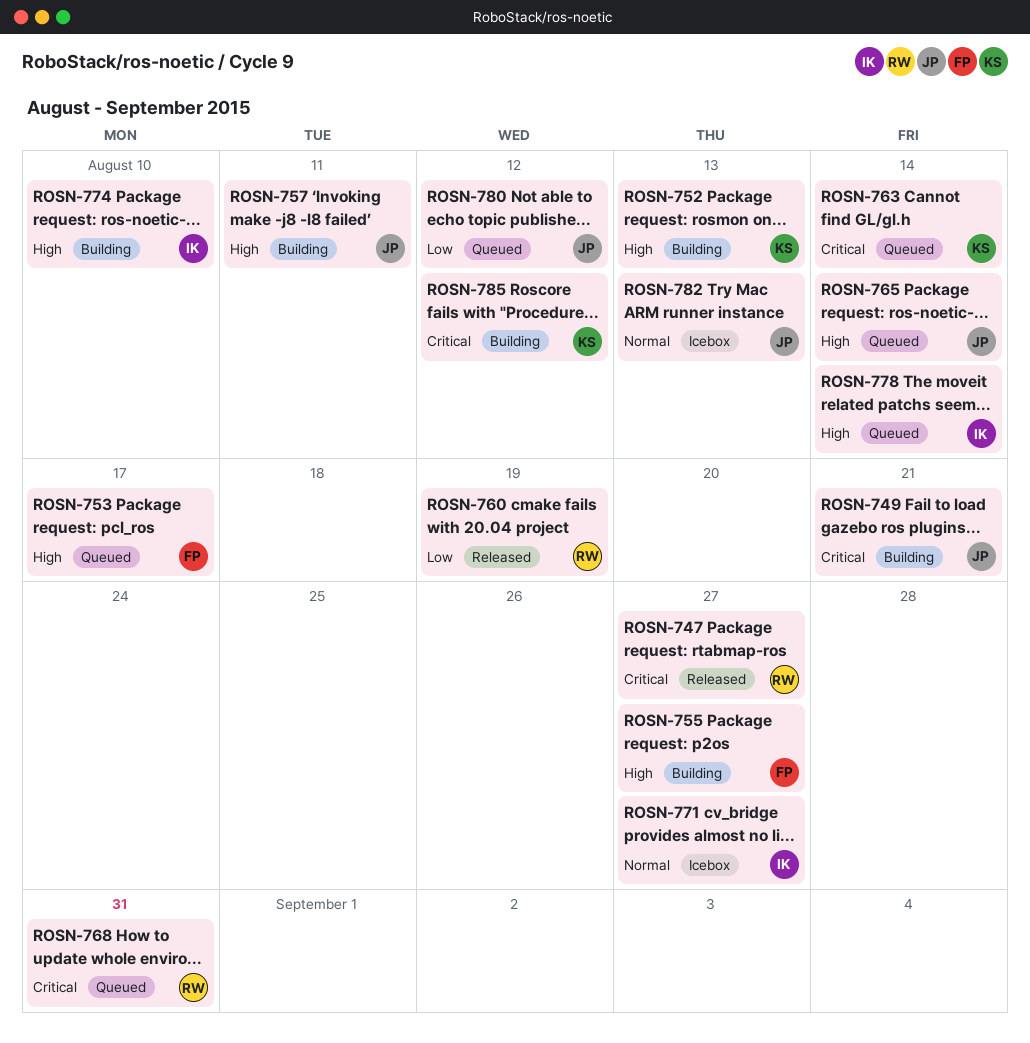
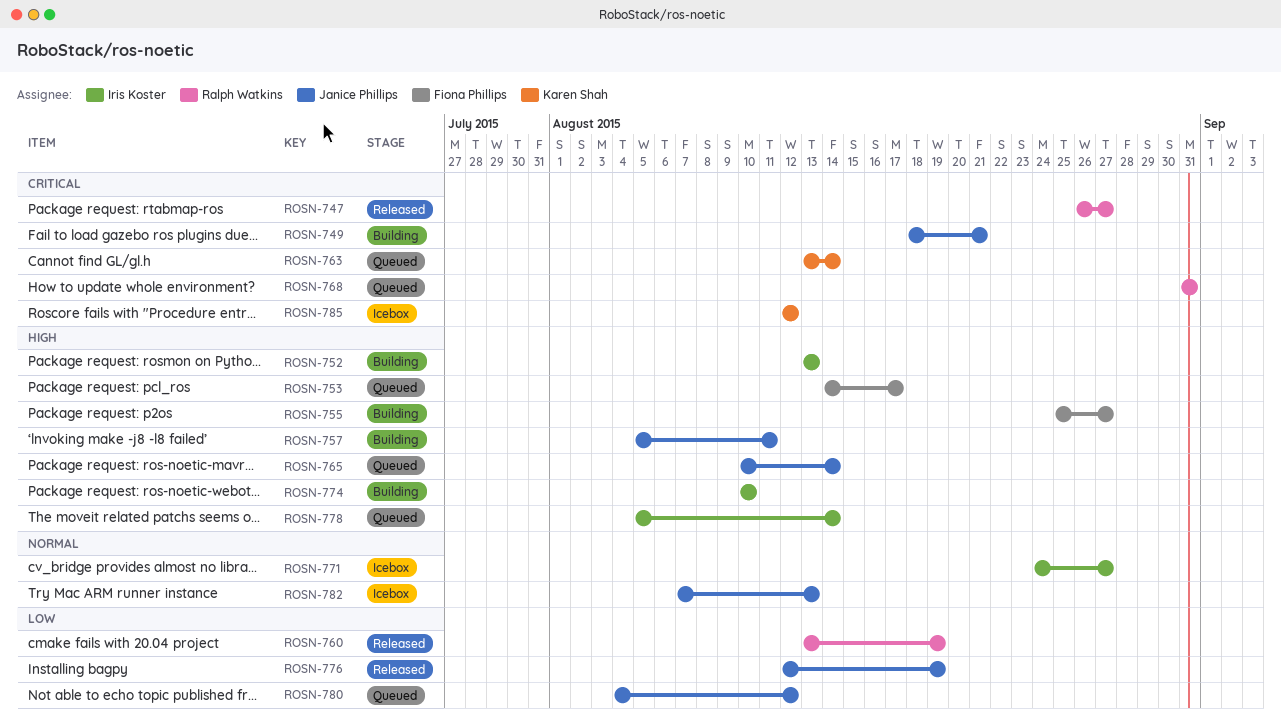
ROSN-752, owner: Karen Shah -> Iris Koster
ROSN-776: none -> present
ROSN-785, status: Building -> Icebox

